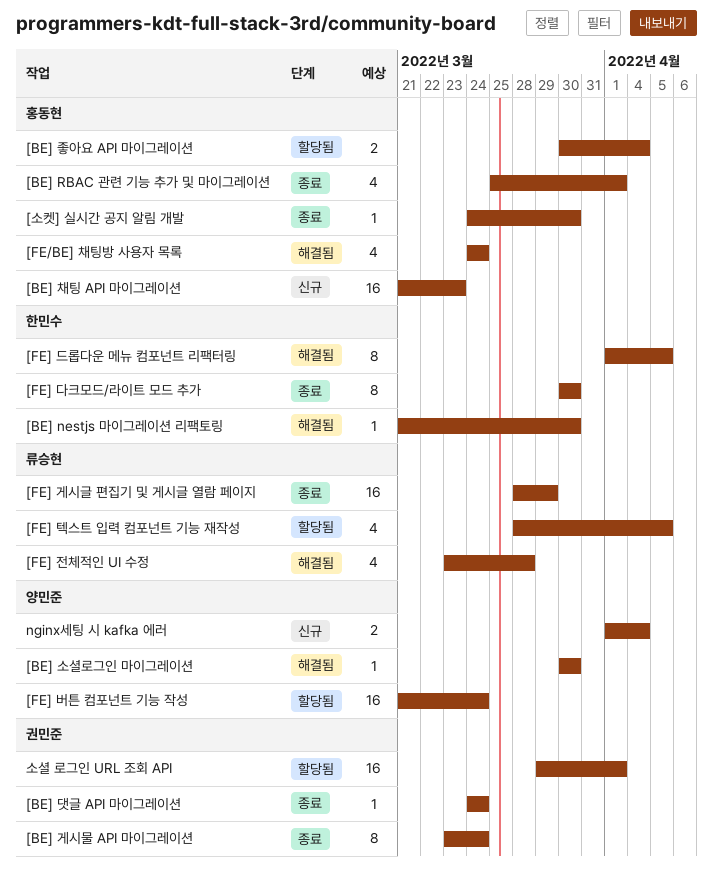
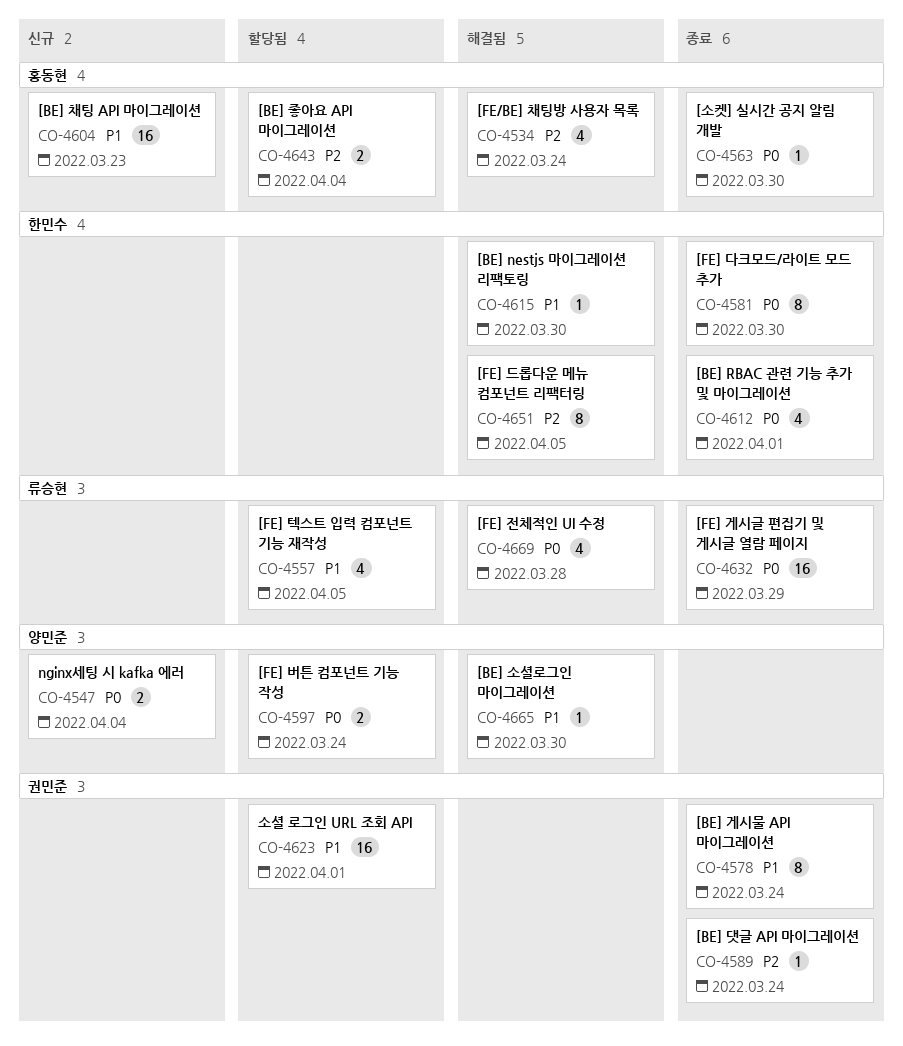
[BE] RBAC 관련 기능 추가 및 마이그레이션, owner: 홍동현 -> 한민수
[FE] 버튼 컴포넌트 기능 작성, estimate: 16 -> 2

